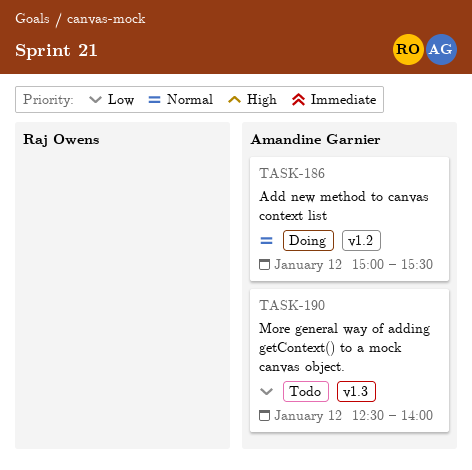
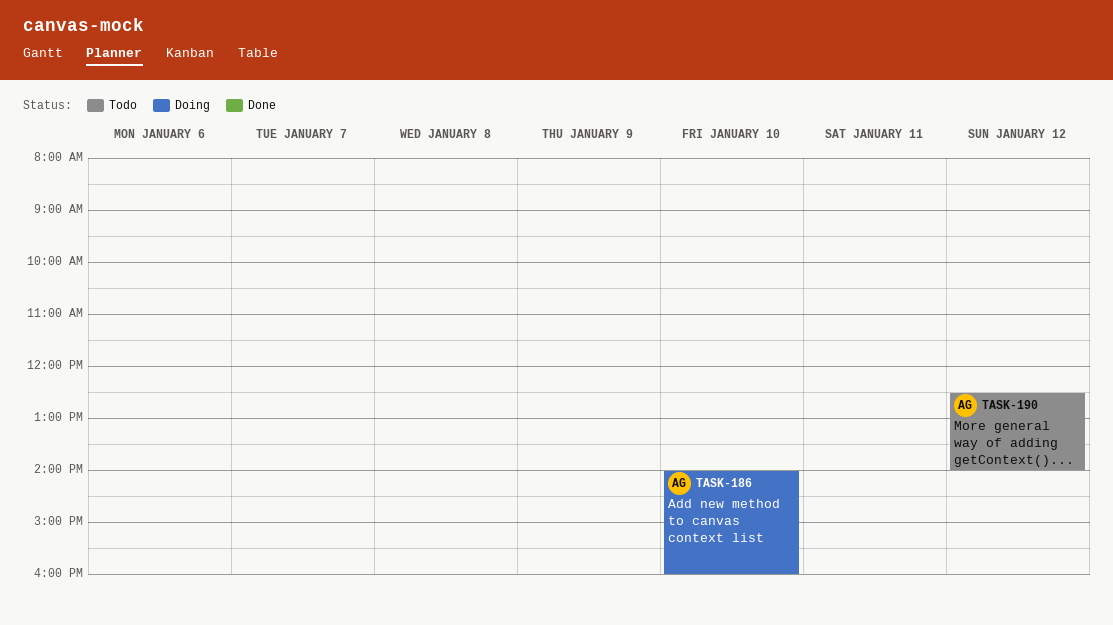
TASK-186, day: Jan 12 -> Jan 10
TASK-186, begins: 15:00 -> 14:00
TASK-186, ends: 15:30 -> 16:00

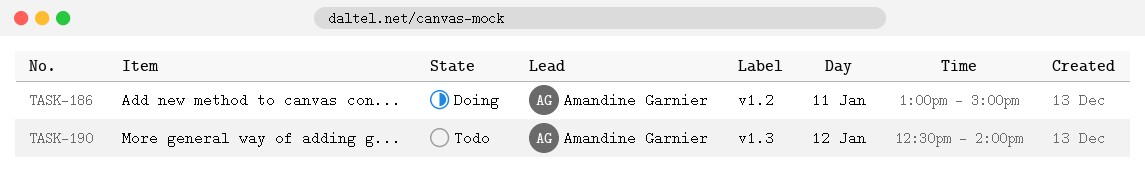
TASK-186, day: Jan 10 -> Jan 11
TASK-186, begins: 14:00 -> 13:00
TASK-186, ends: 16:00 -> 15:00

